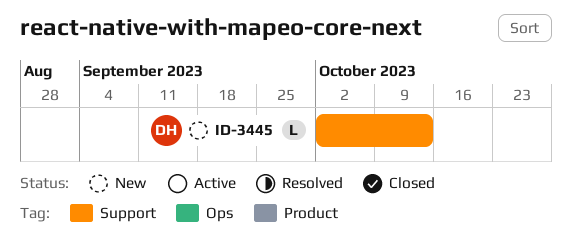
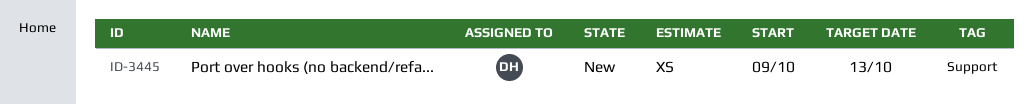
ID-3445, estimate: L -> XS
ID-3445, start: Oct 2 -> Oct 9

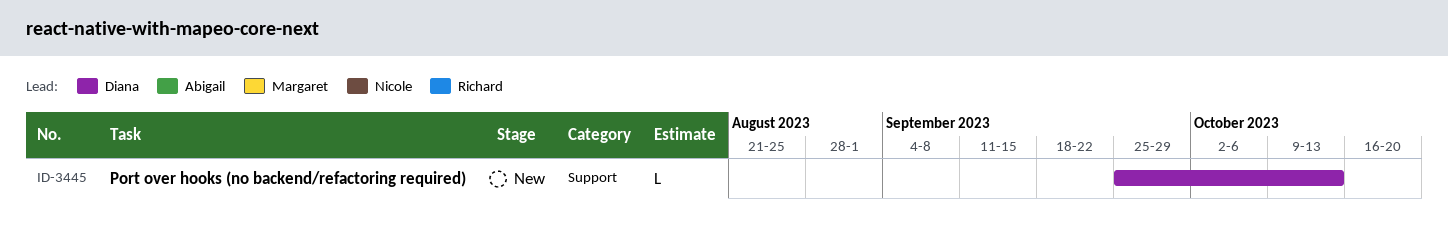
ID-3445, estimate: XS -> L
ID-3445, start: Oct 9 -> Sep 25

